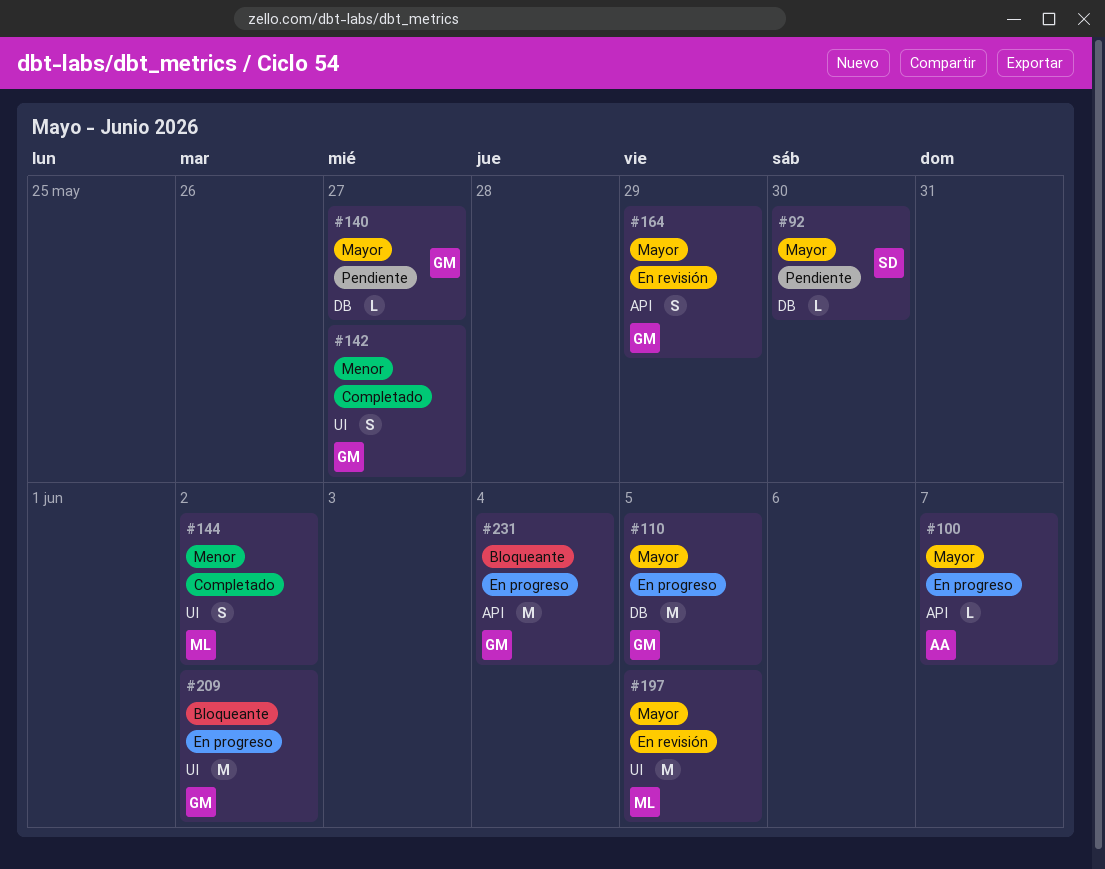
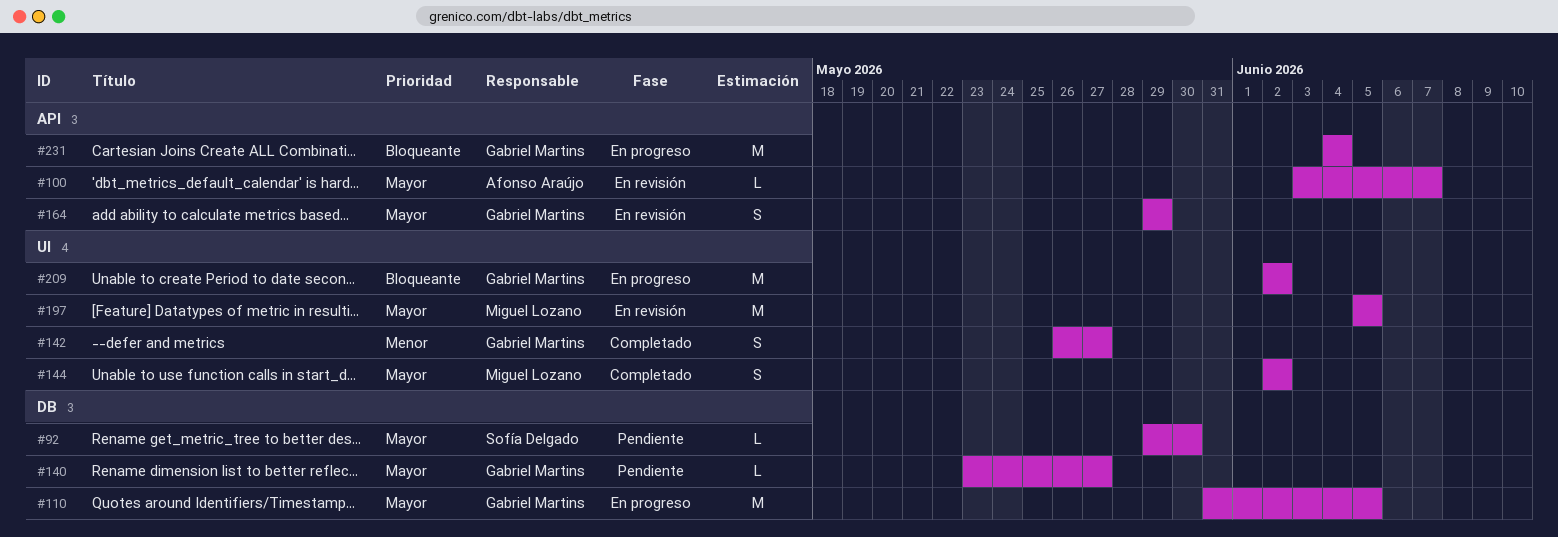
#100, status: En progreso -> En revisión
#144, priority: Menor -> Mayor

